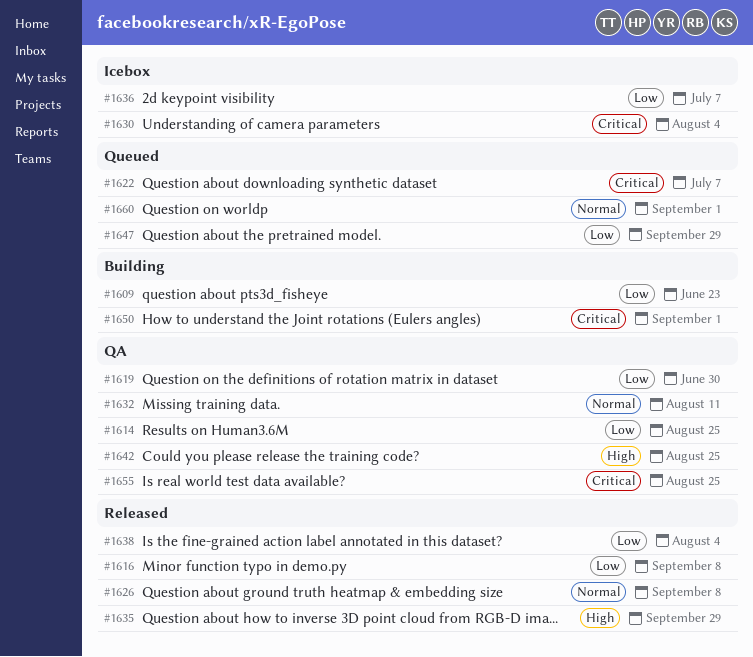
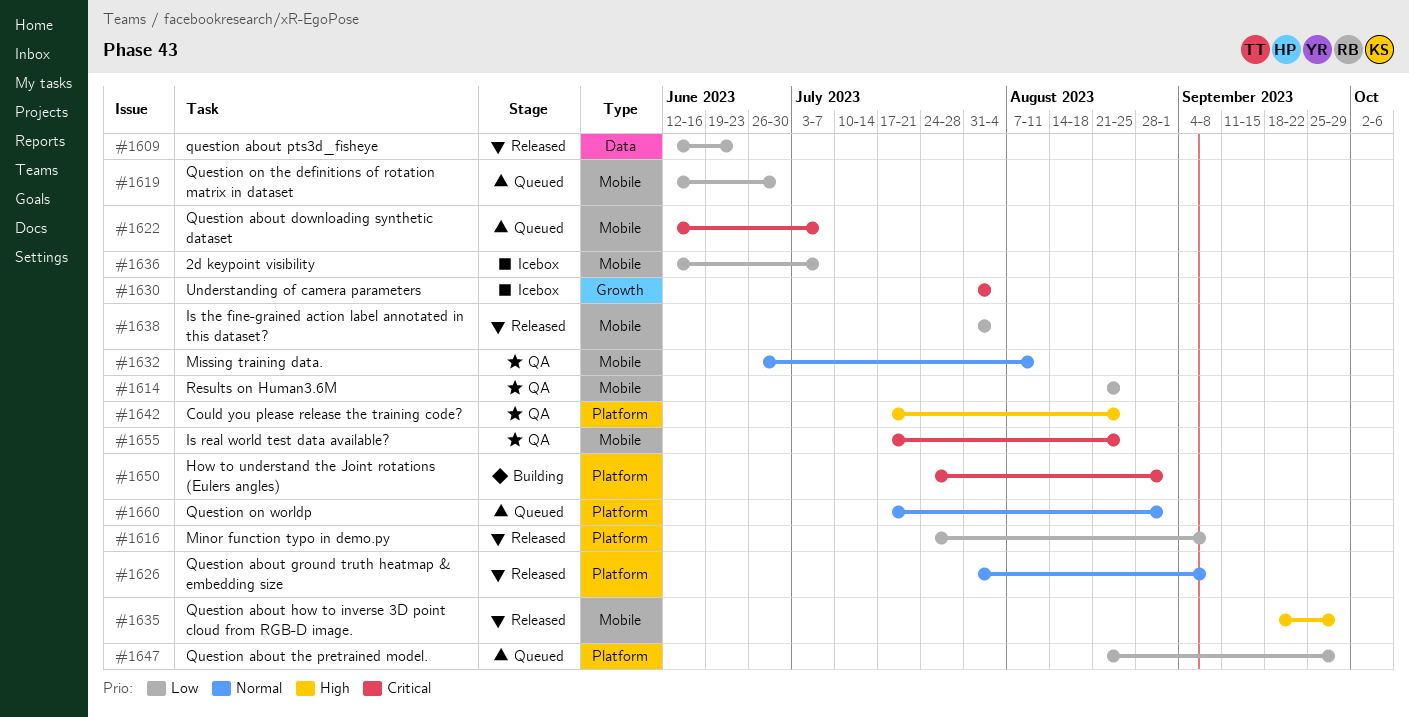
#1609, status: Building -> Released
#1619, status: QA -> Queued

